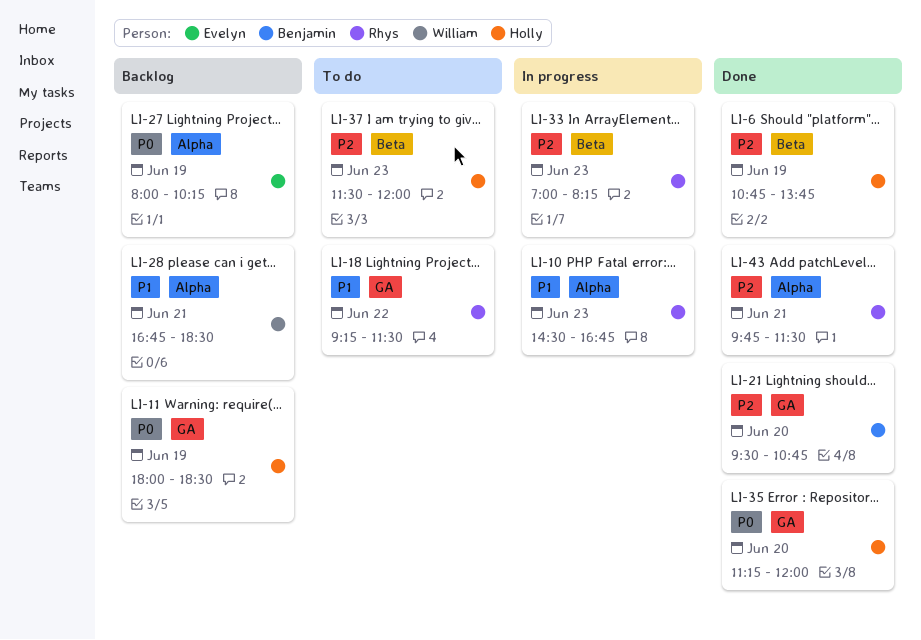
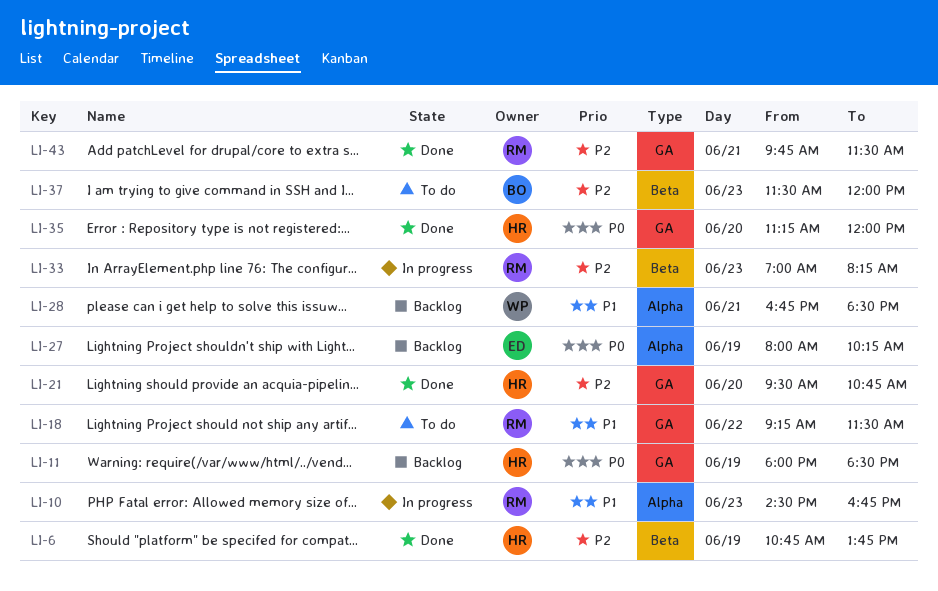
LI-21, owner: Benjamin -> Holly
LI-37, owner: Holly -> Benjamin
LI-43, label: Alpha -> GA

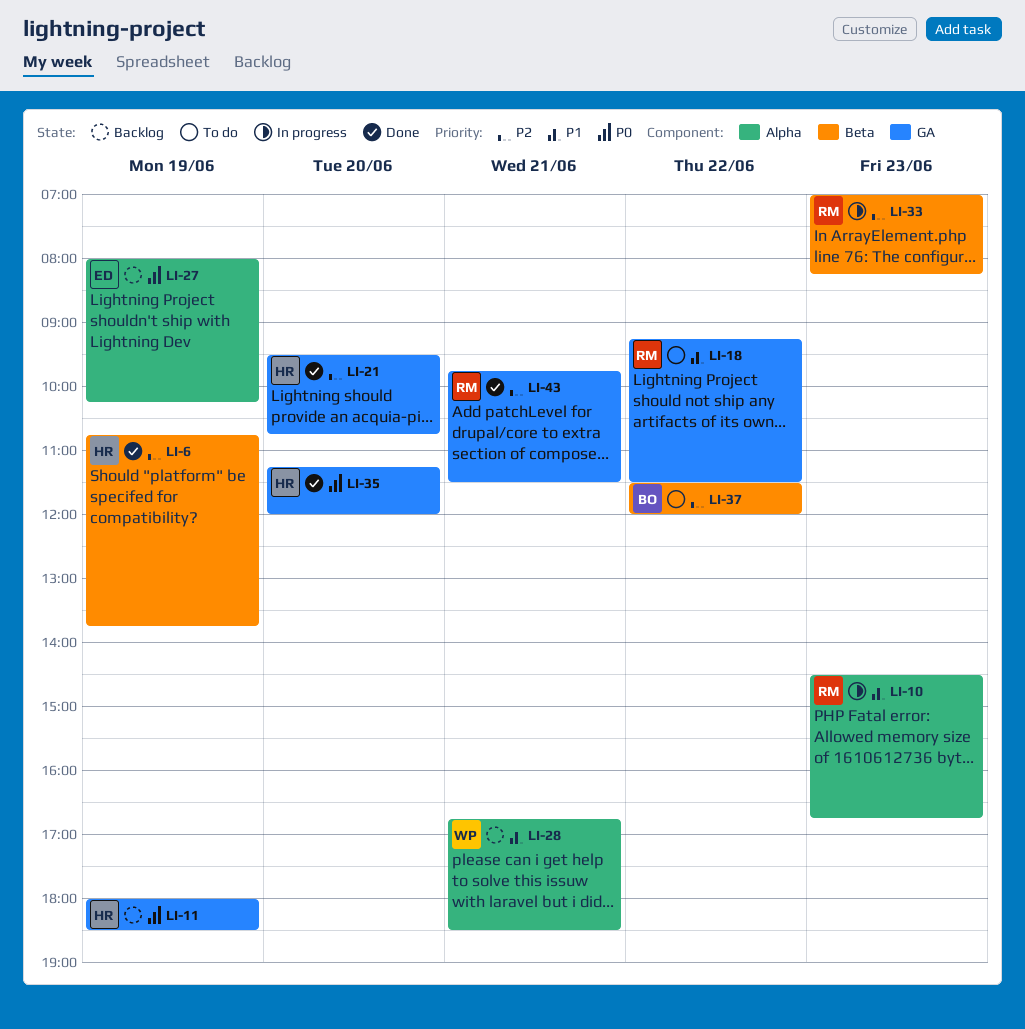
LI-37, day: Jun 23 -> Jun 22

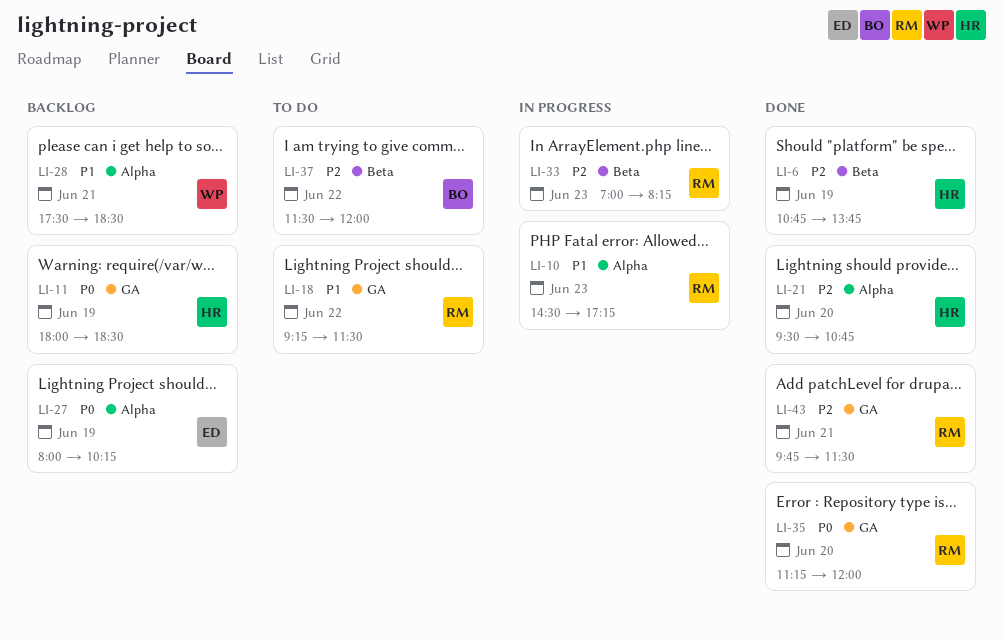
LI-10, ends: 16:45 -> 17:15
LI-21, label: GA -> Alpha
LI-28, begins: 16:45 -> 17:30
LI-35, owner: HR -> RM

